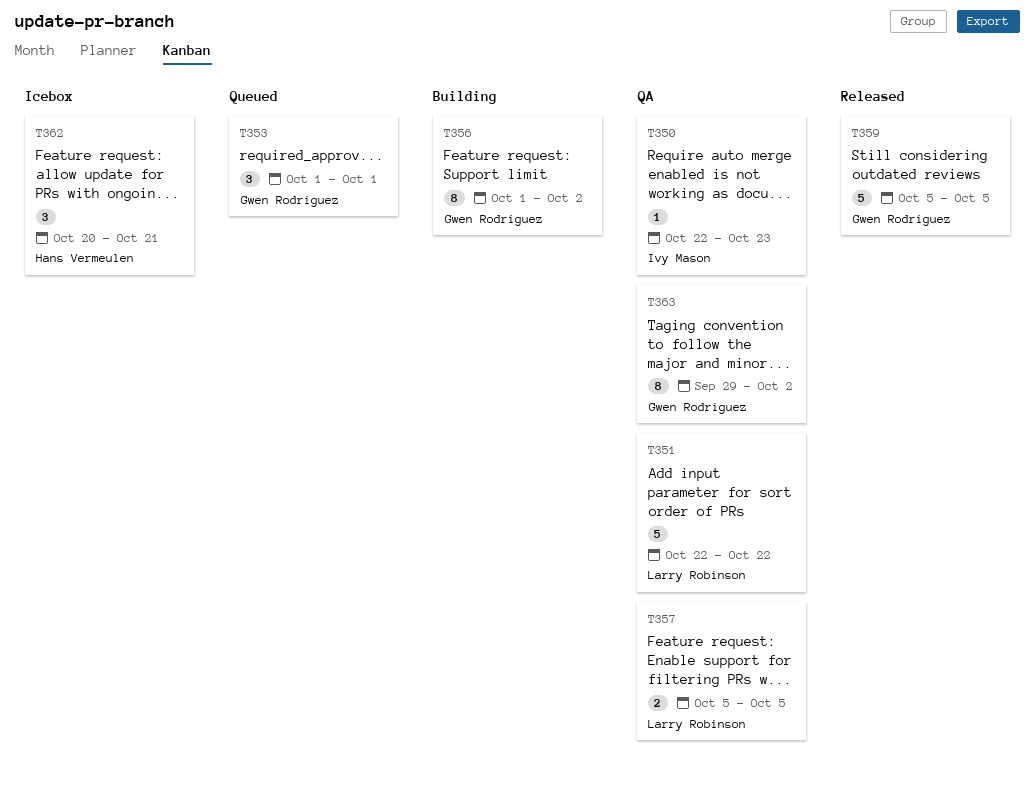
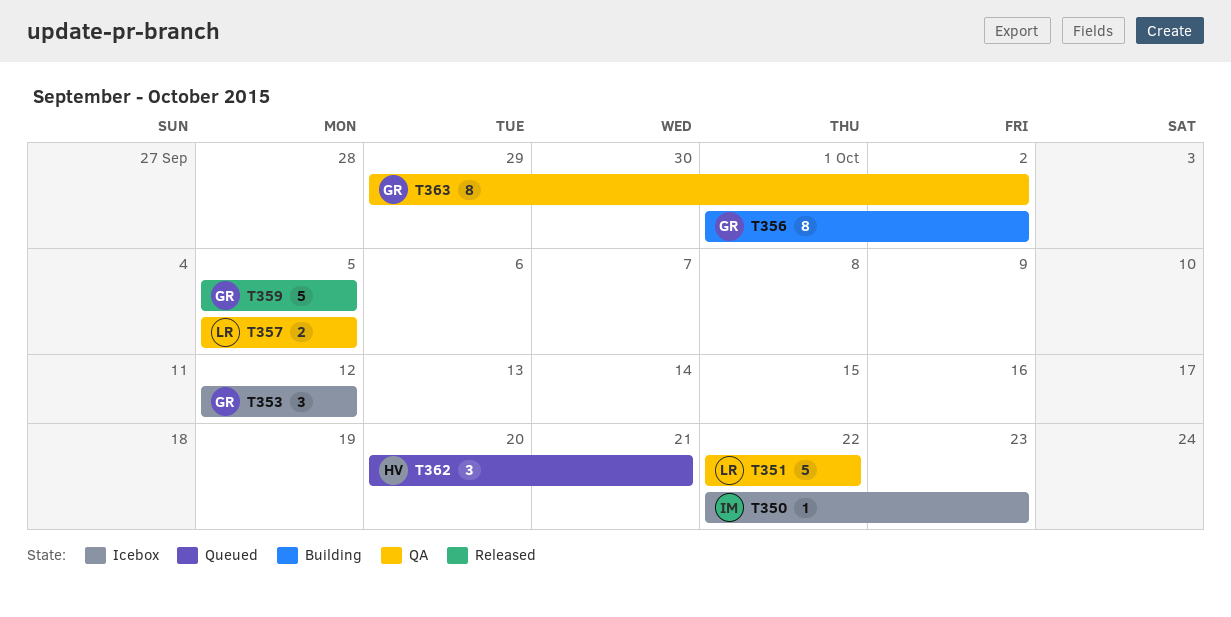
T350, status: QA -> Icebox
T353, status: Queued -> Icebox
T353, start: Oct 1 -> Oct 12
T353, due: Oct 1 -> Oct 12
T362, status: Icebox -> Queued

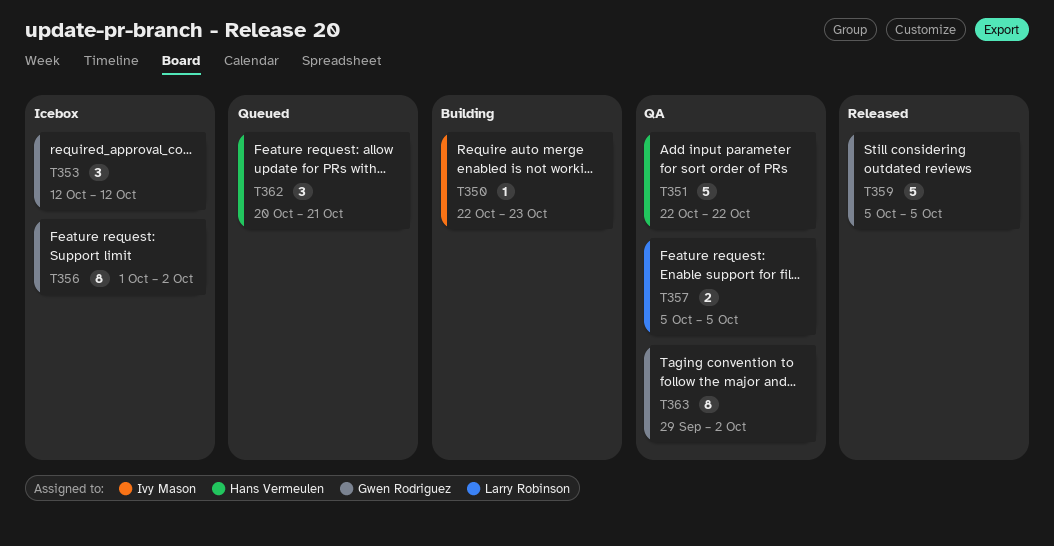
T350, status: Icebox -> Building
T351, owner: Larry Robinson -> Hans Vermeulen
T356, status: Building -> Icebox

